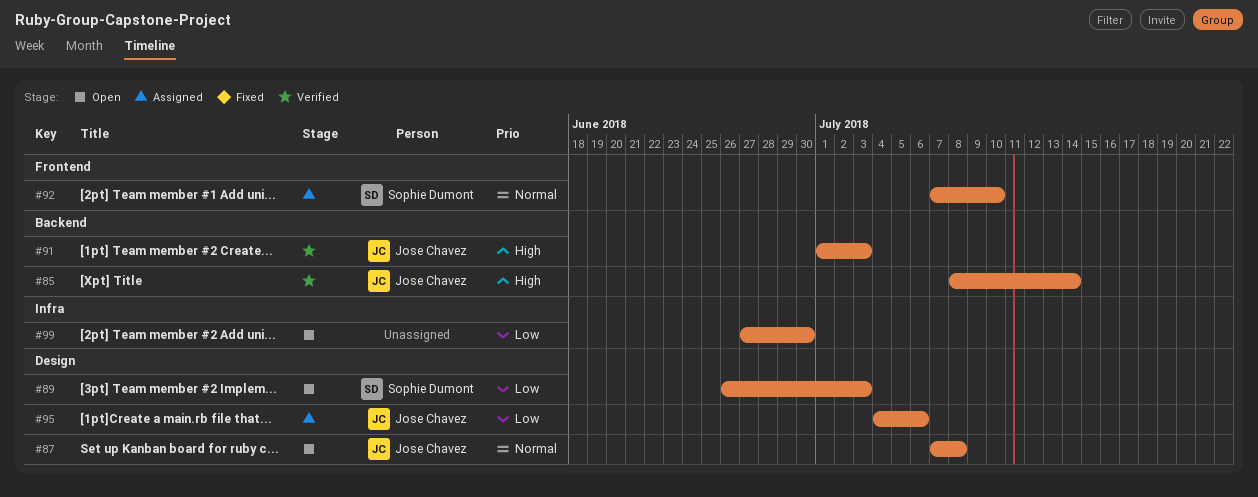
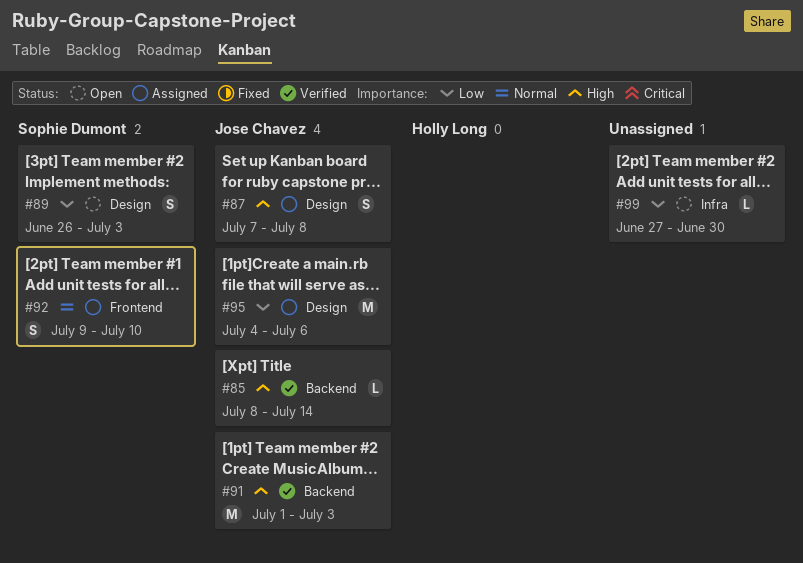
#87, status: Open -> Assigned
#87, priority: Normal -> High
#92, start: Jul 7 -> Jul 9

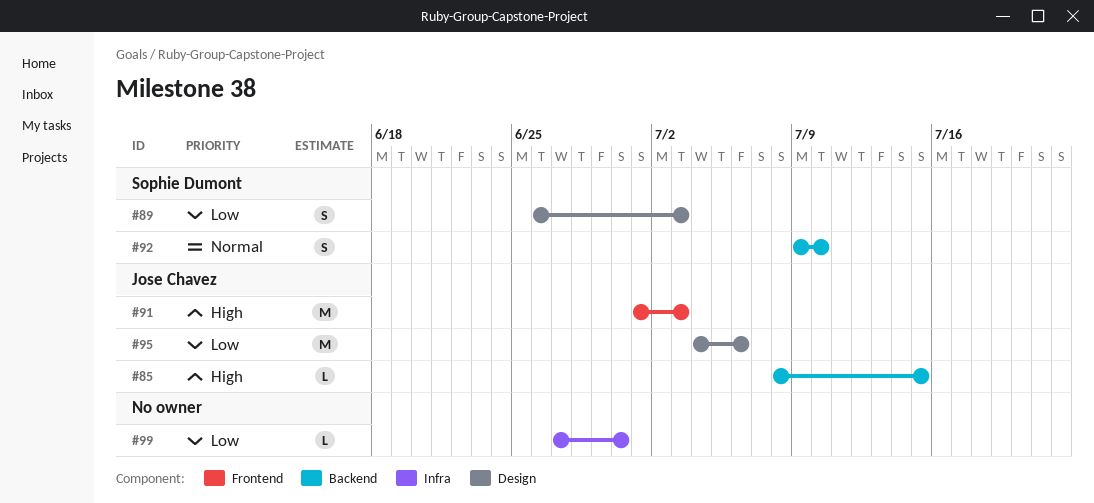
#85, due: Jul 14 -> Jul 15
#87: present -> none
#91, label: Backend -> Frontend
#92, label: Frontend -> Backend

